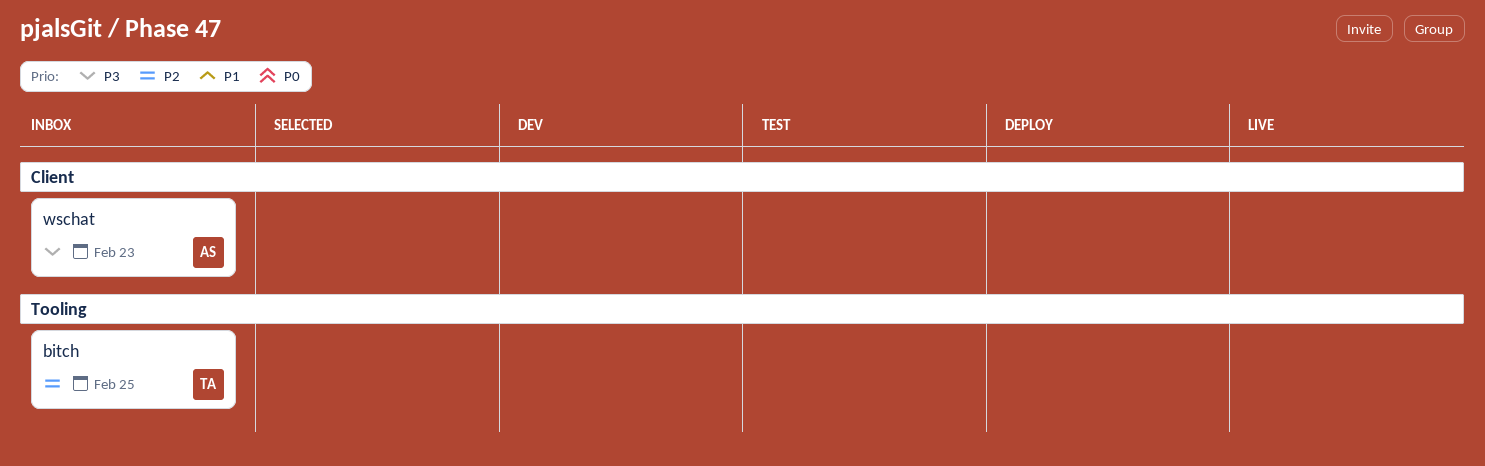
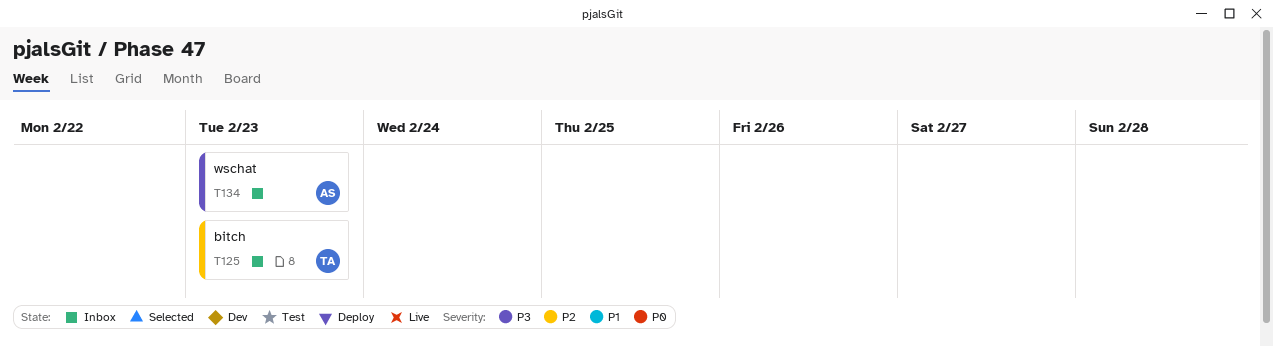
bitch, due: Feb 25 -> Feb 23

